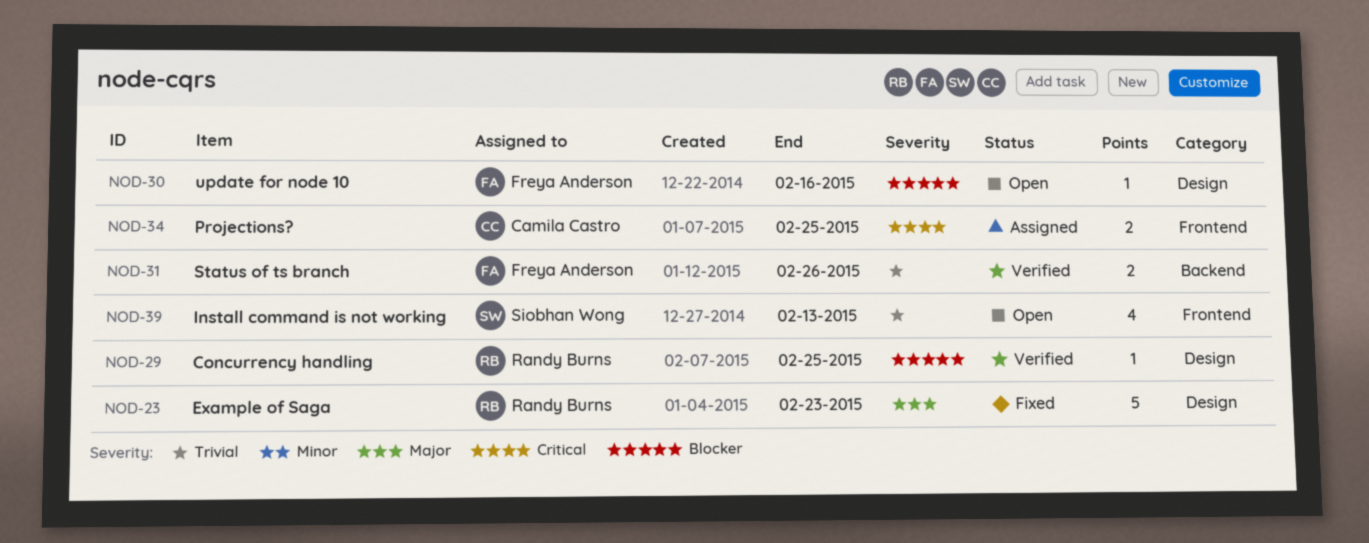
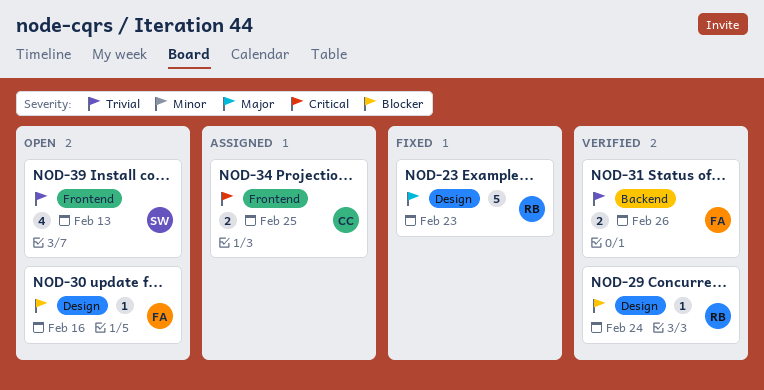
NOD-29, due: Feb 25 -> Feb 24

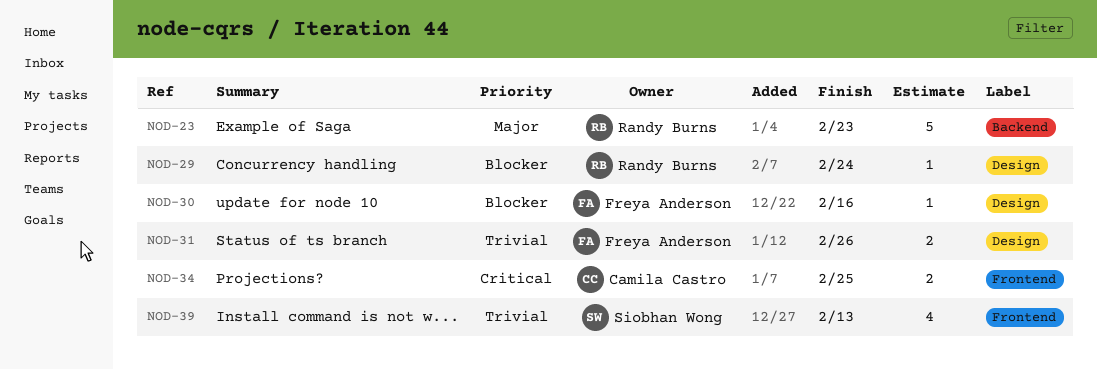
NOD-23, label: Design -> Backend
NOD-31, label: Backend -> Design

